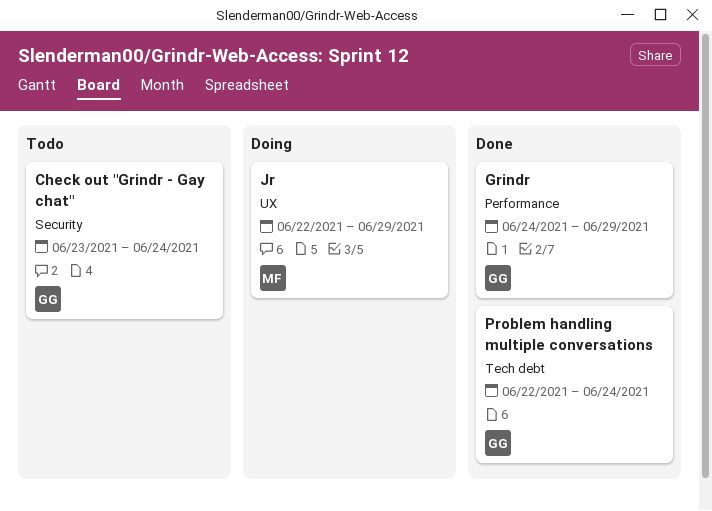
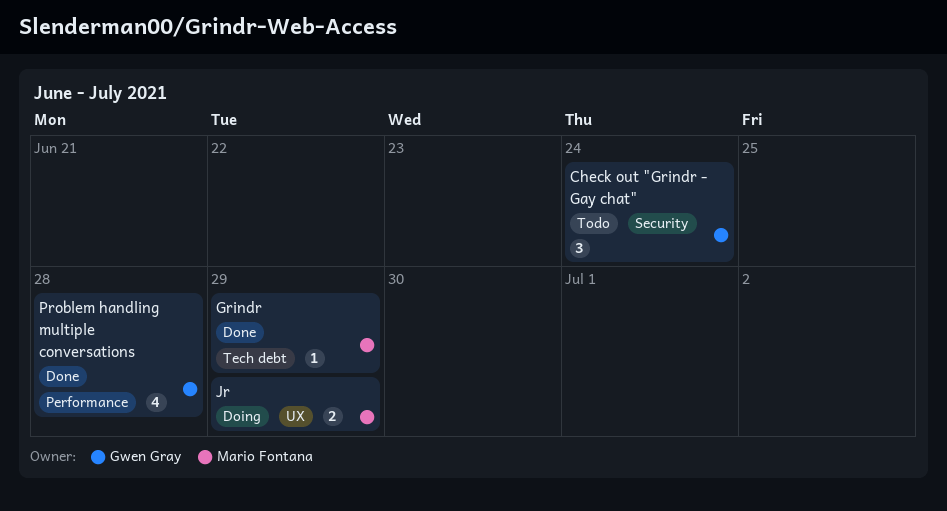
Grindr, owner: Gwen Gray -> Mario Fontana
Grindr, label: Performance -> Tech debt
Problem handling multiple conversations, label: Tech debt -> Performance
Problem handling multiple conversations, due: Jun 24 -> Jun 28

